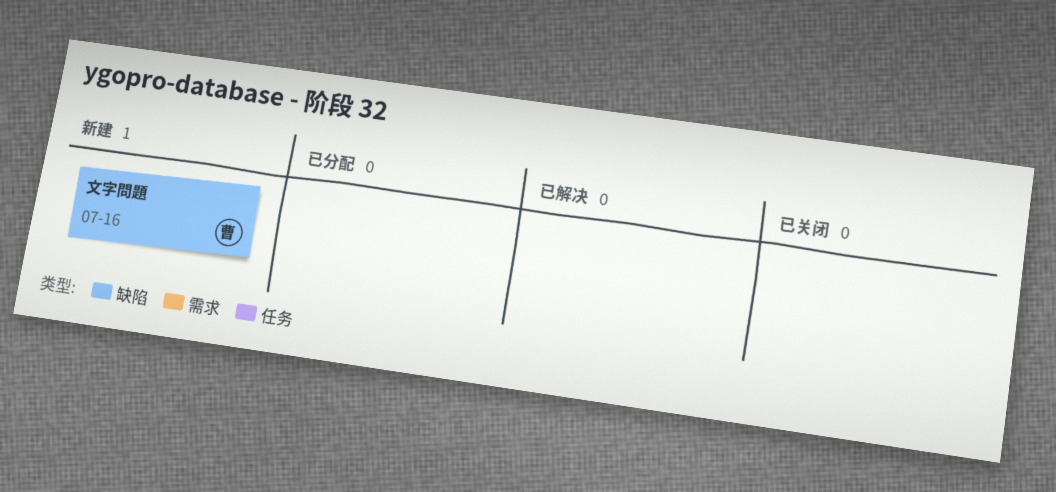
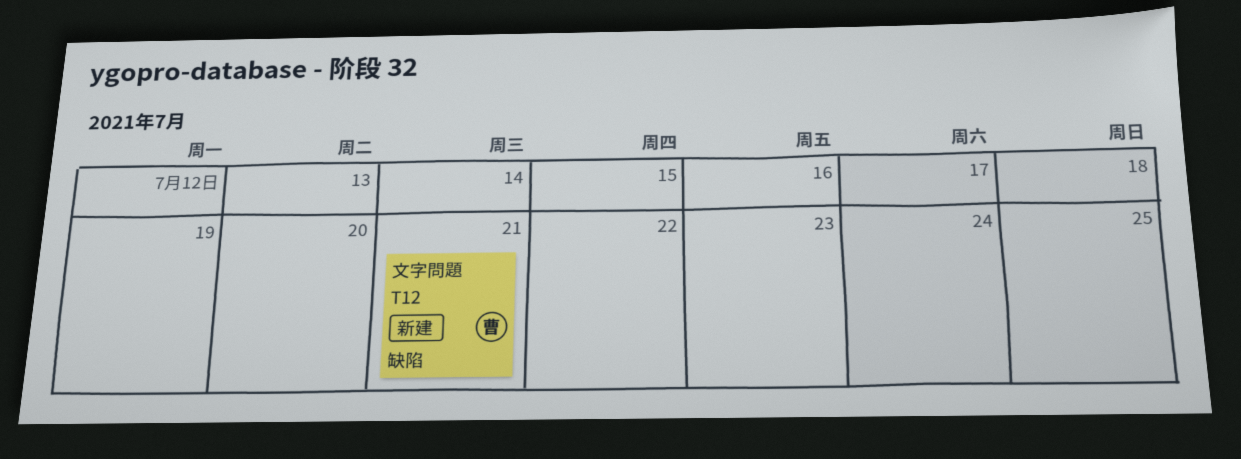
文字問題, due: Jul 16 -> Jul 21

